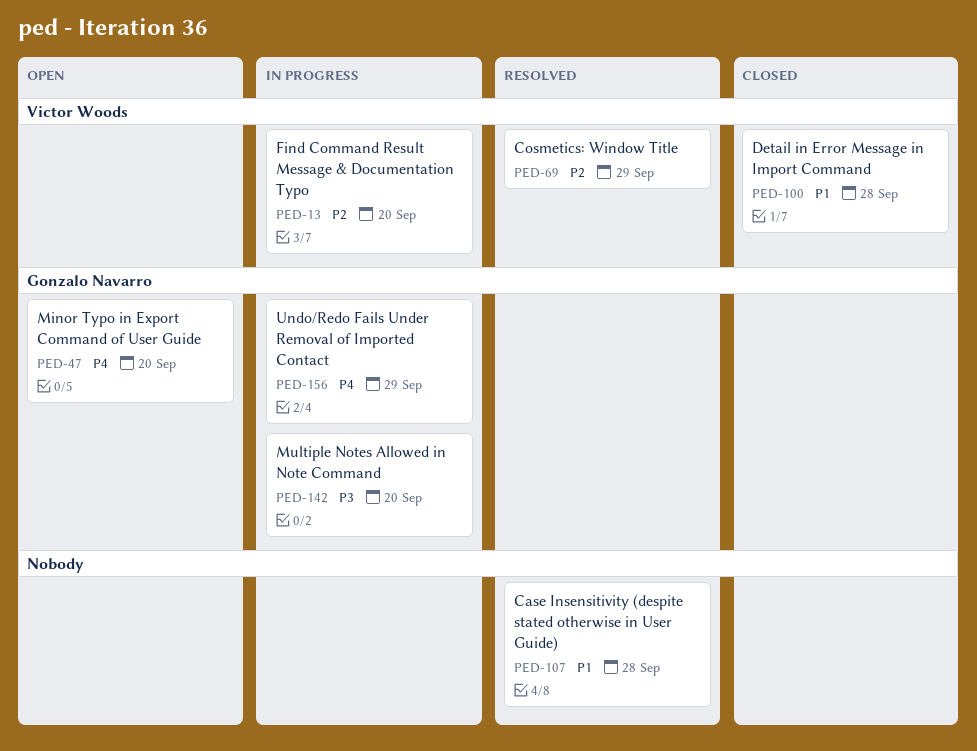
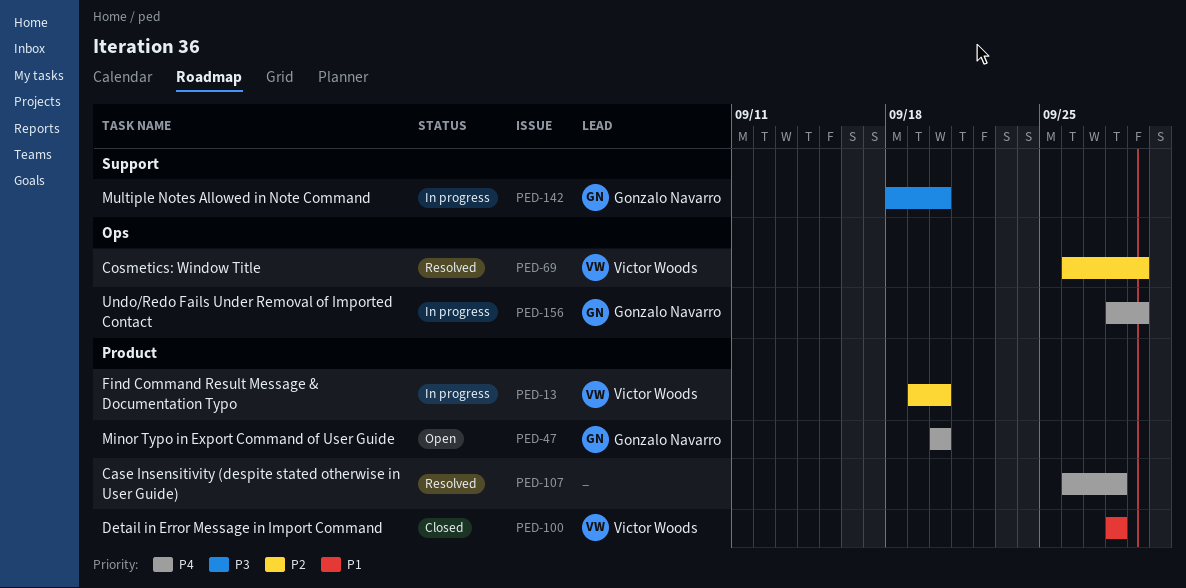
PED-107, priority: P1 -> P4

